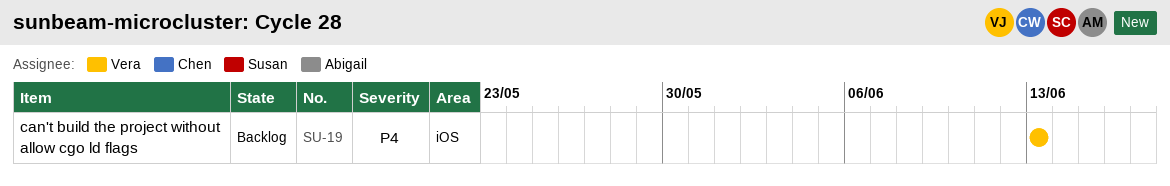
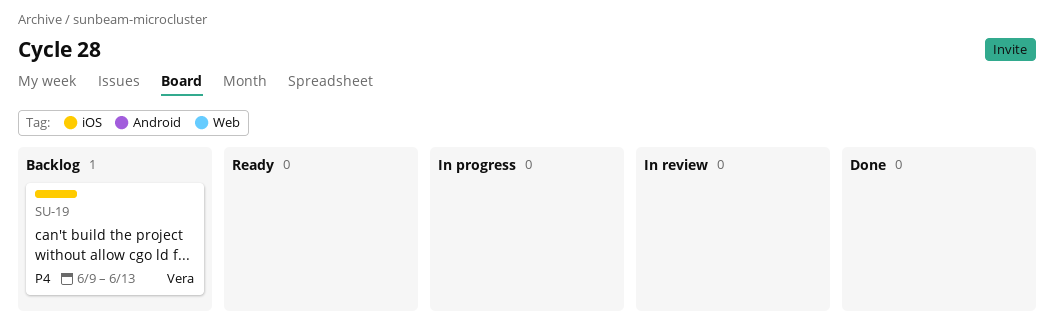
SU-19, start: Jun 13 -> Jun 9

